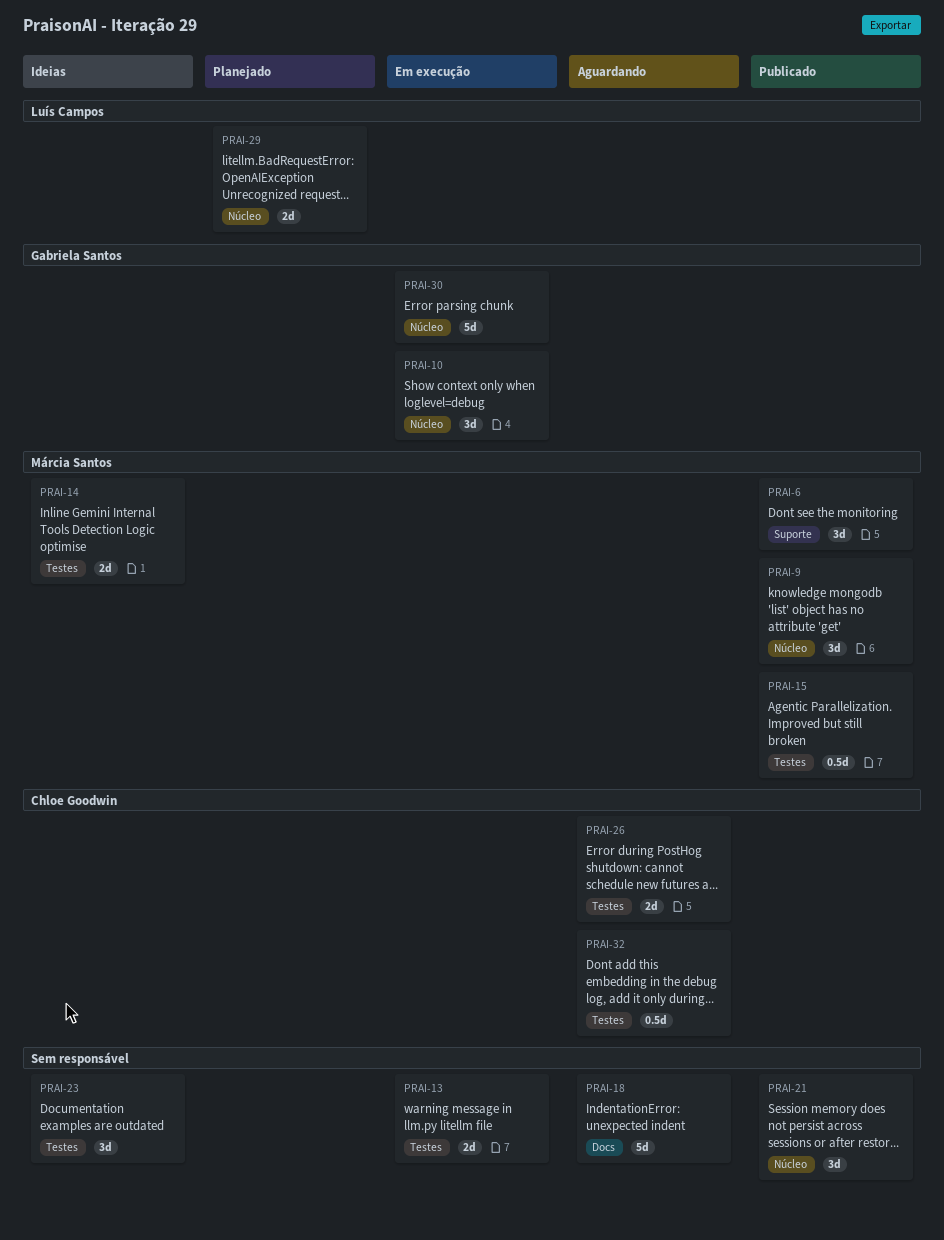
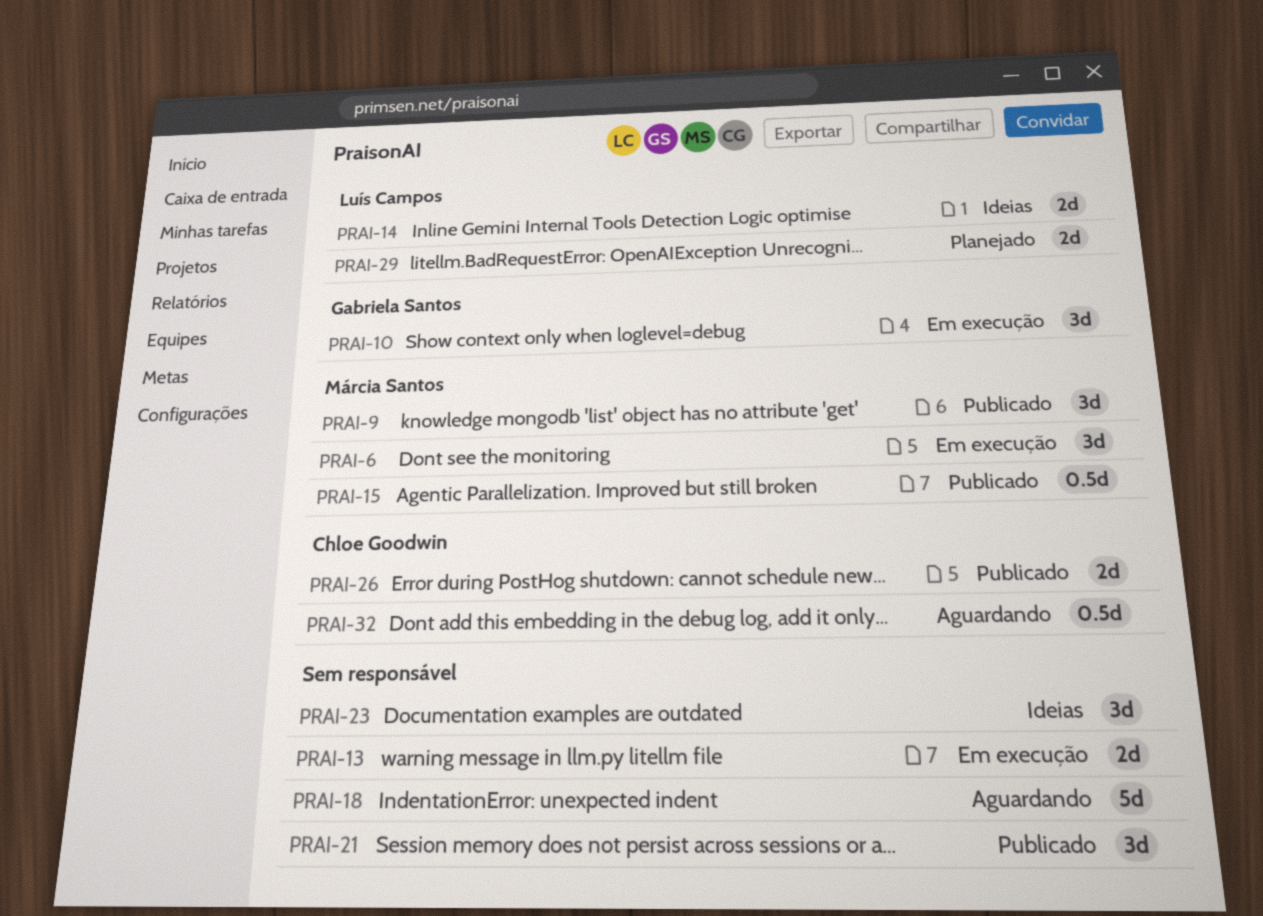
PRAI-6, status: Publicado -> Em execução
PRAI-14, owner: Márcia Santos -> Luís Campos
PRAI-26, status: Aguardando -> Publicado
PRAI-30: present -> none

